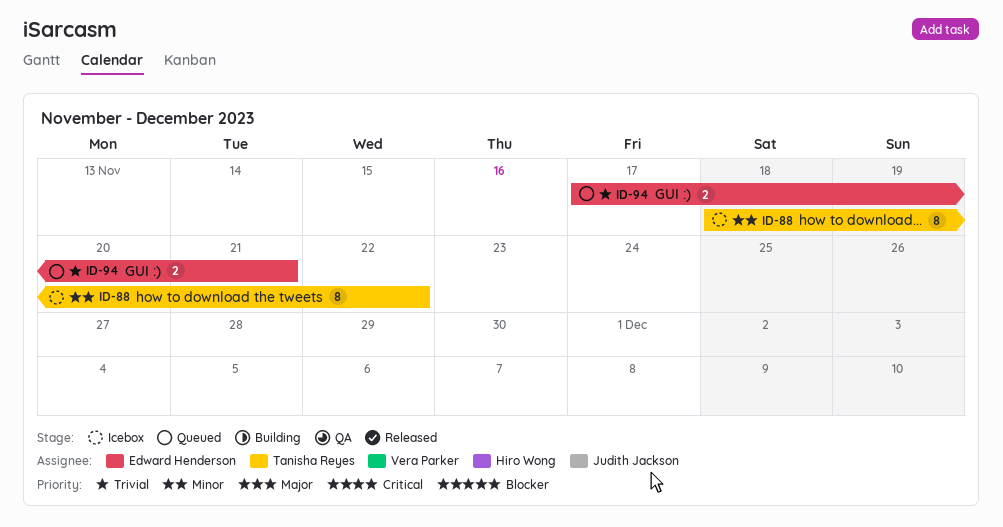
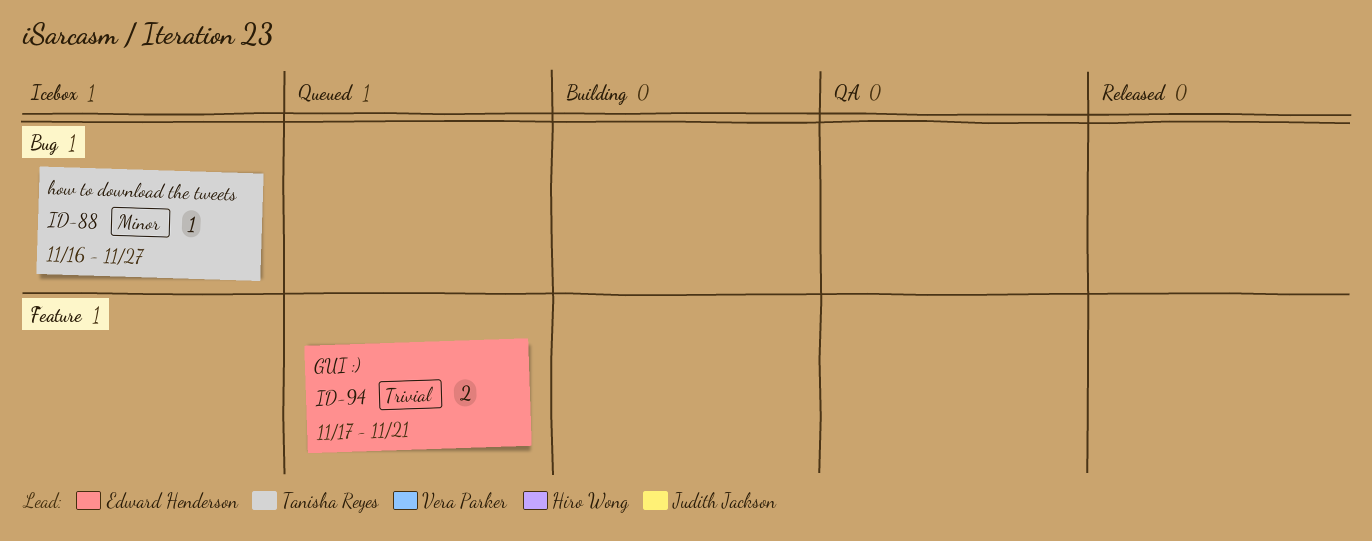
ID-88, estimate: 8 -> 1
ID-88, start: Nov 18 -> Nov 16
ID-88, due: Nov 22 -> Nov 27

